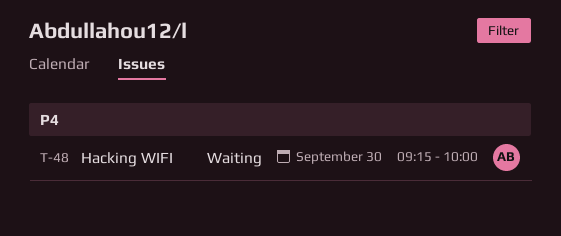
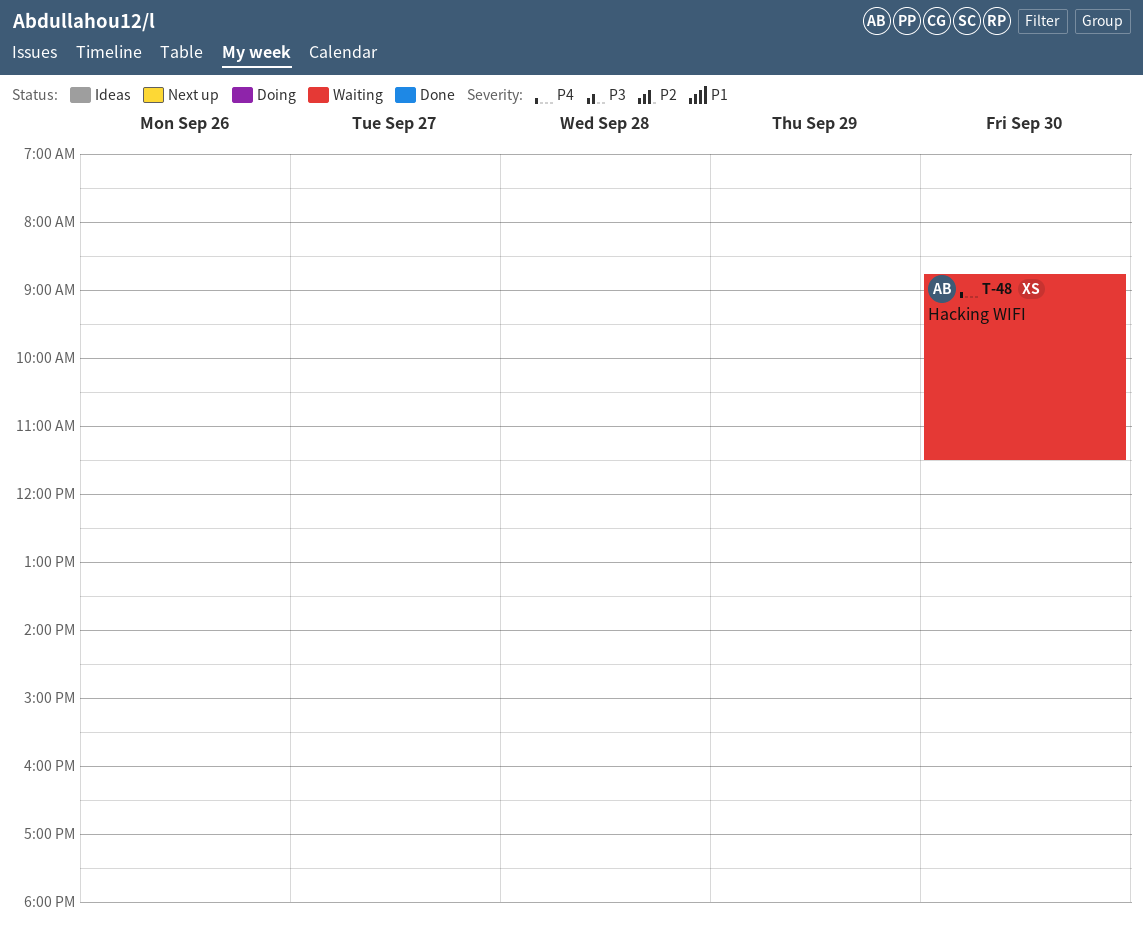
T-48, begins: 09:15 -> 08:45
T-48, ends: 10:00 -> 11:30

